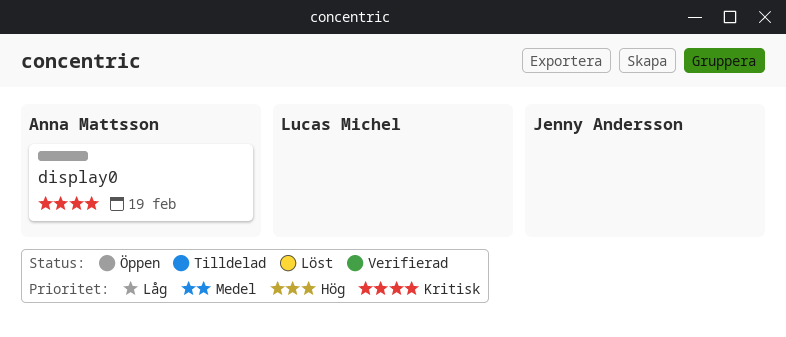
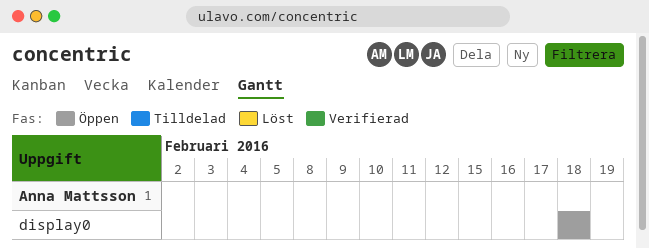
display0, due: Feb 19 -> Feb 18

